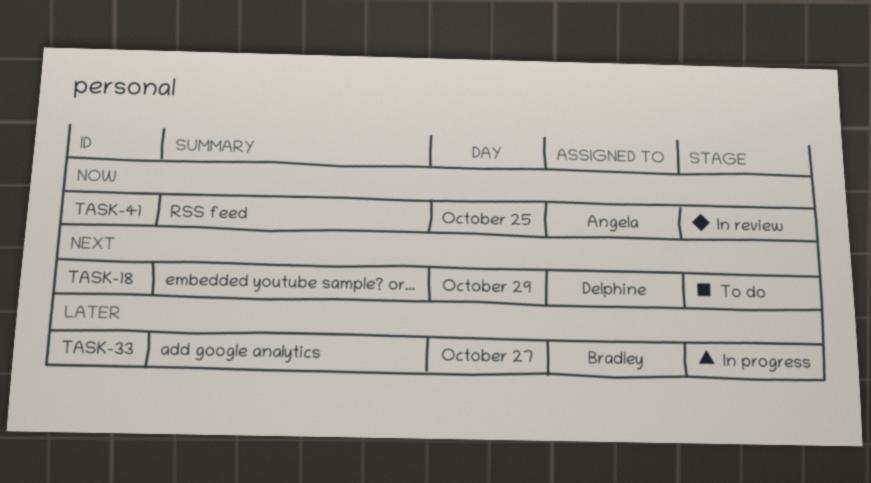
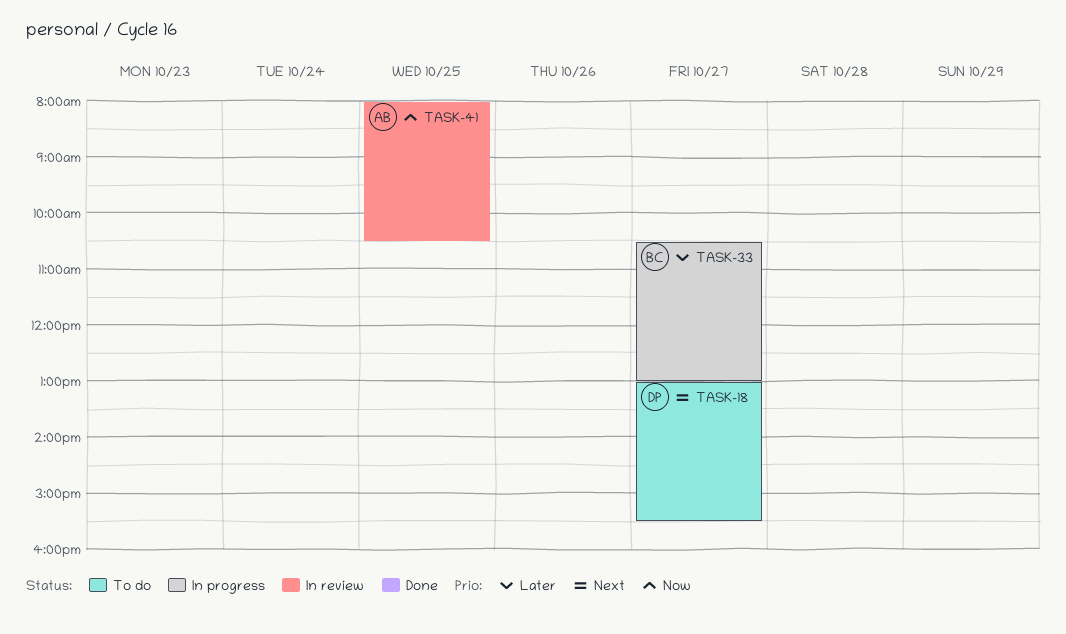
TASK-18, day: Oct 29 -> Oct 27

